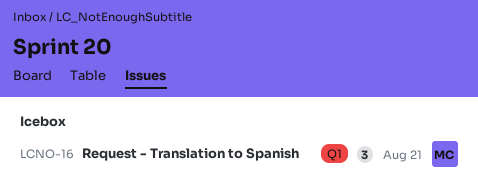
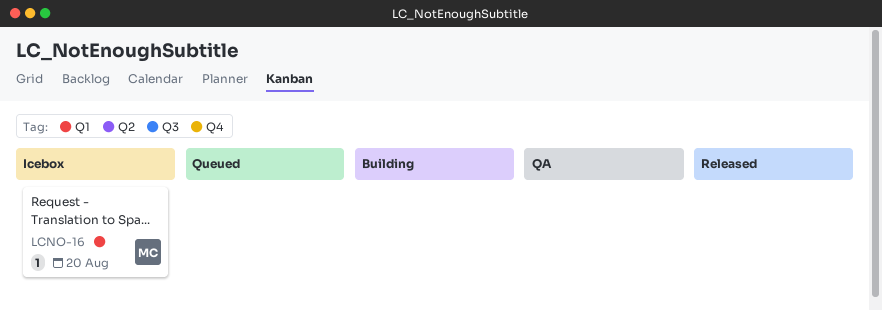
LCNO-16, estimate: 3 -> 1
LCNO-16, due: Aug 21 -> Aug 20

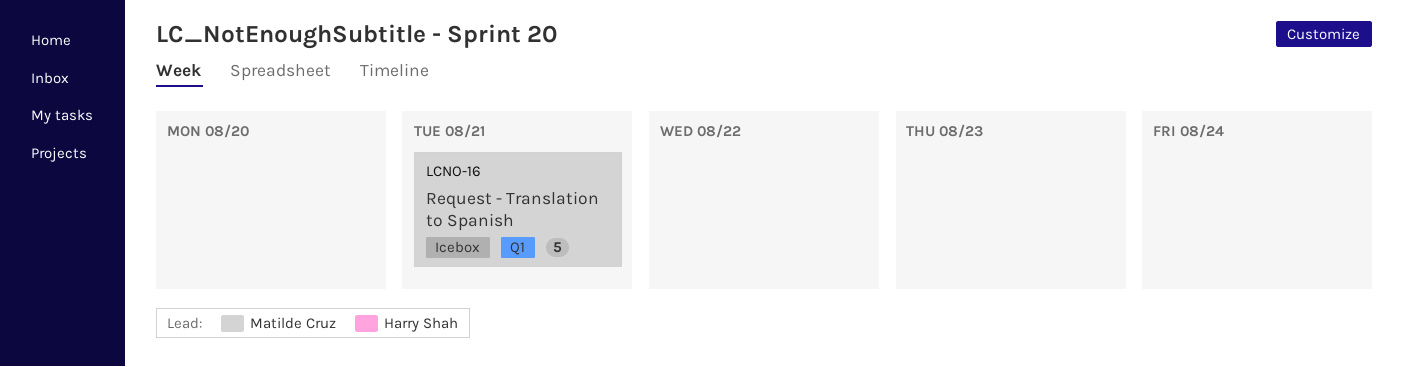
LCNO-16, estimate: 1 -> 5
LCNO-16, due: Aug 20 -> Aug 21

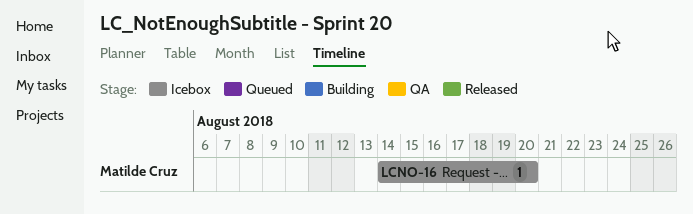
LCNO-16, estimate: 5 -> 1
LCNO-16, due: Aug 21 -> Aug 20

